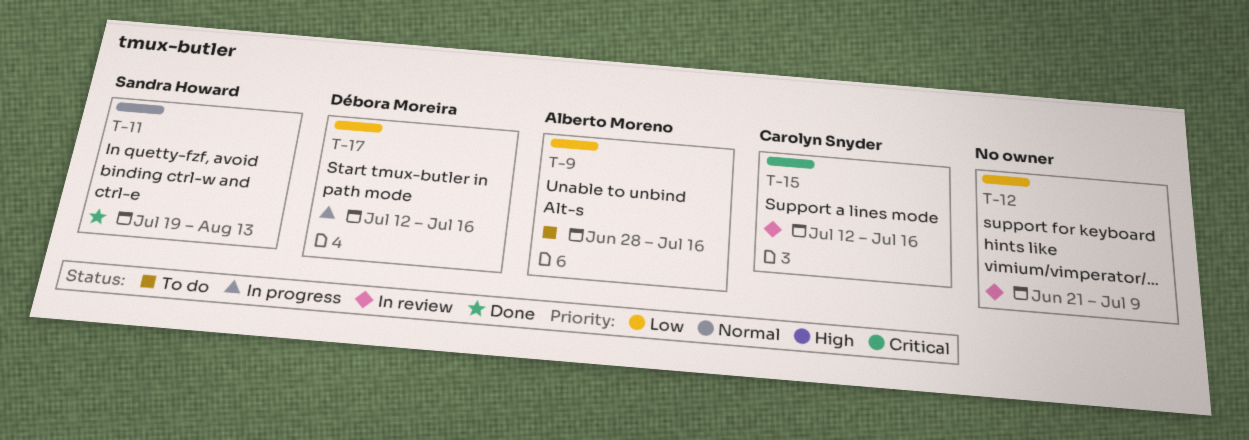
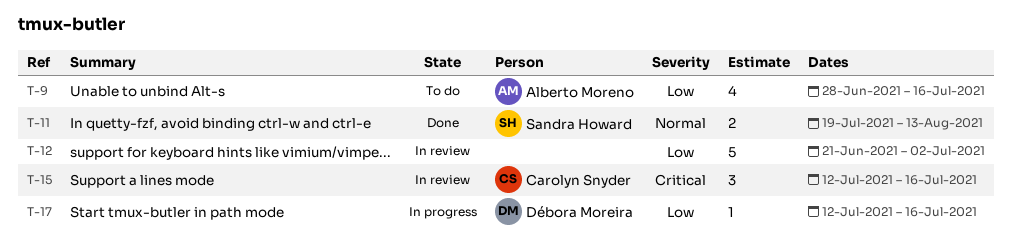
T-12, due: Jul 9 -> Jul 2

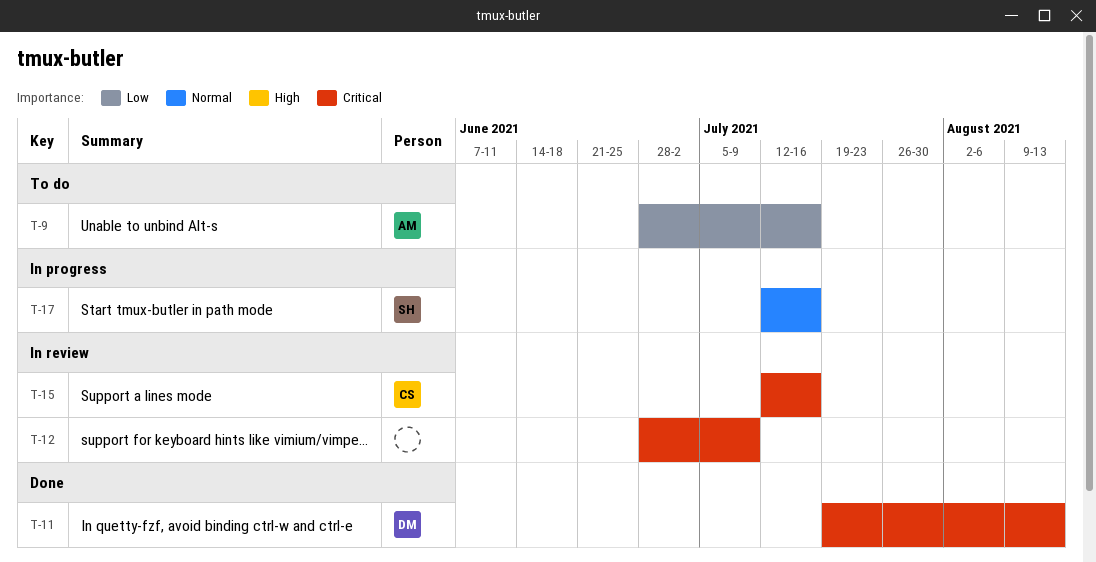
T-11, owner: Sandra Howard -> Débora Moreira
T-11, priority: Normal -> Critical
T-12, priority: Low -> Critical
T-12, start: Jun 21 -> Jun 28
T-12, due: Jul 2 -> Jul 9
T-17, owner: Débora Moreira -> Sandra Howard
T-17, priority: Low -> Normal

